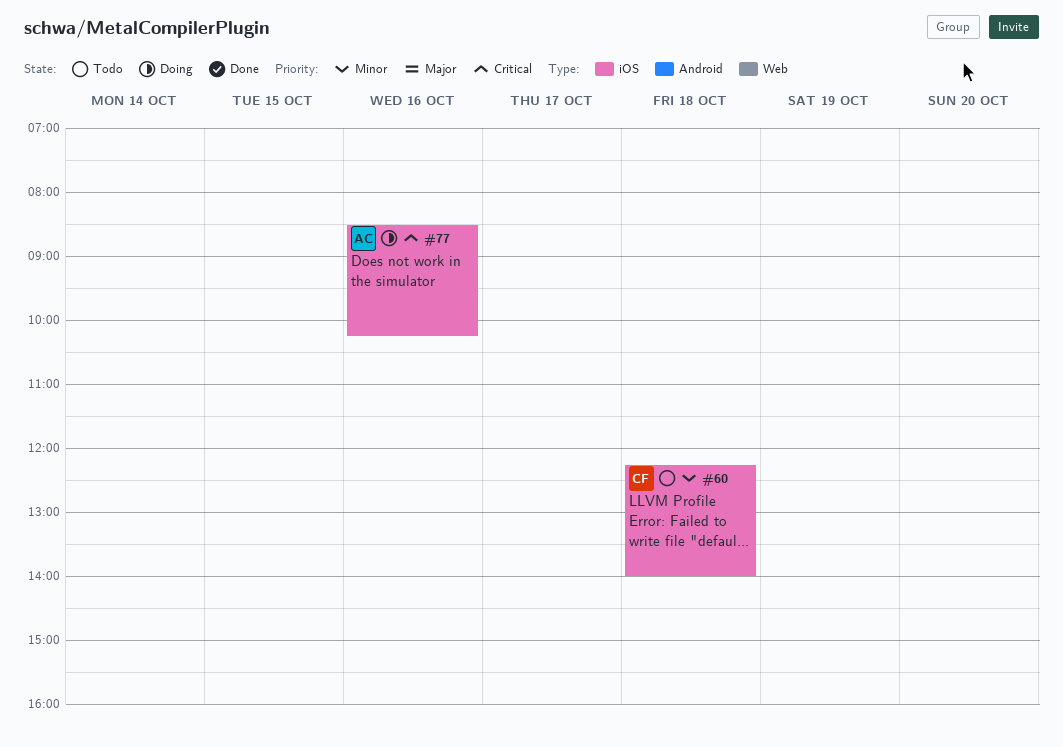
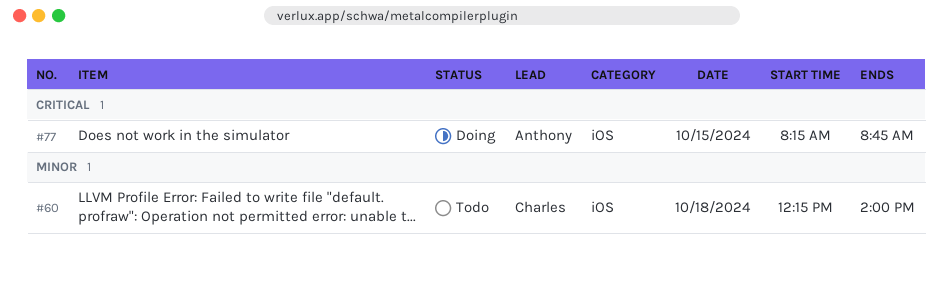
#77, day: Oct 16 -> Oct 15
#77, begins: 08:30 -> 08:15
#77, ends: 10:15 -> 08:45

